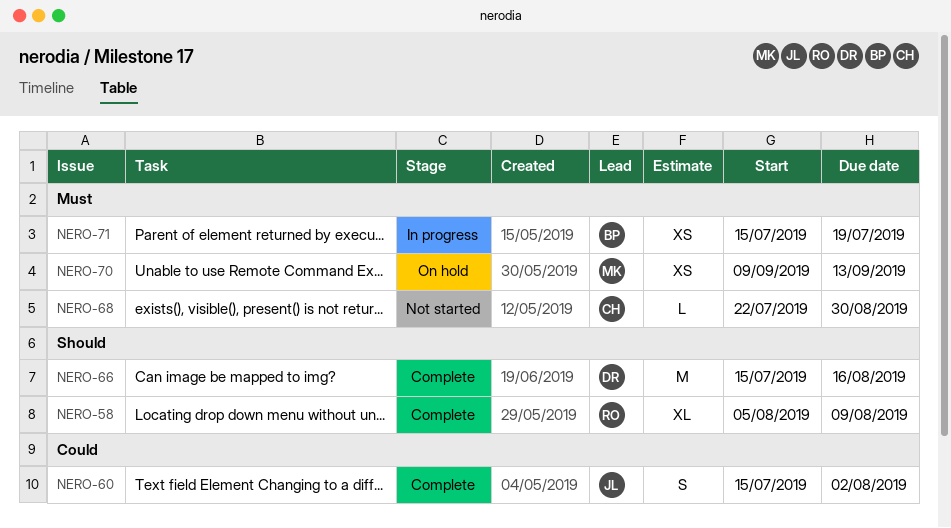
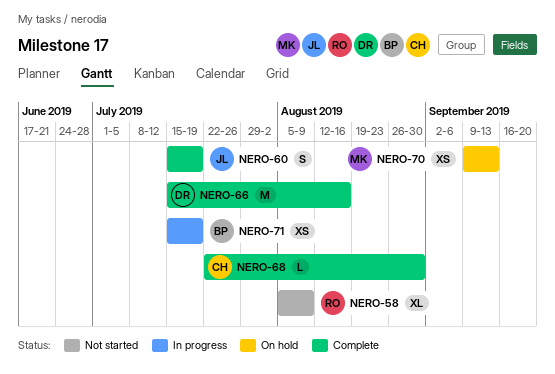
NERO-58, status: Complete -> Not started
NERO-60, due: Aug 2 -> Jul 19
NERO-68, status: Not started -> Complete

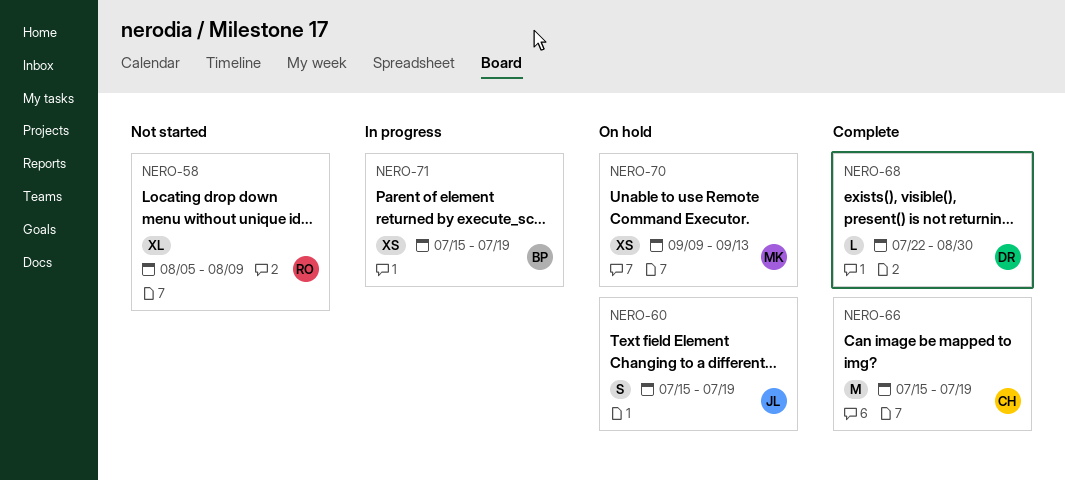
NERO-60, status: Complete -> On hold
NERO-66, owner: DR -> CH
NERO-66, due: Aug 16 -> Jul 19
NERO-68, owner: CH -> DR

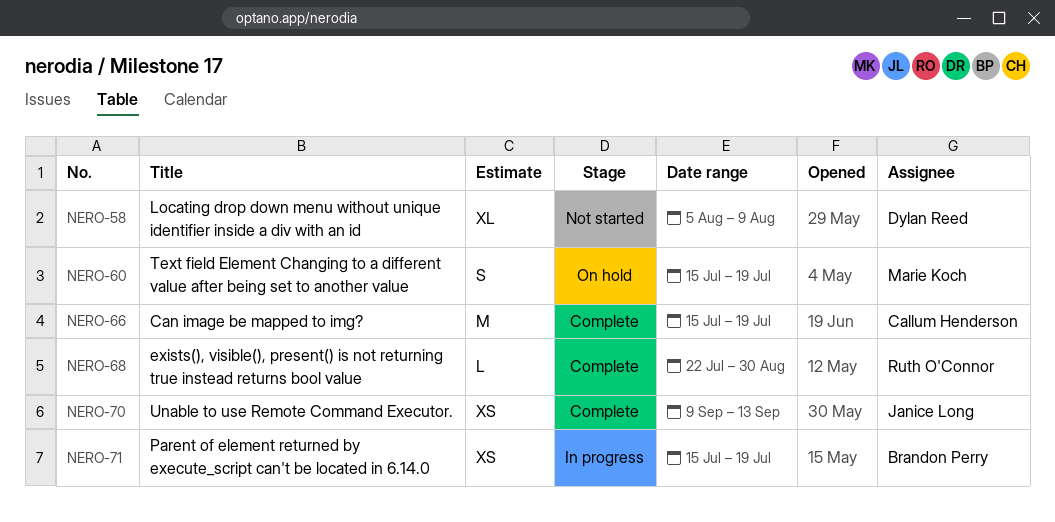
NERO-58, owner: Ruth O'Connor -> Dylan Reed
NERO-60, owner: Janice Long -> Marie Koch
NERO-68, owner: Dylan Reed -> Ruth O'Connor
NERO-70, status: On hold -> Complete
NERO-70, owner: Marie Koch -> Janice Long

